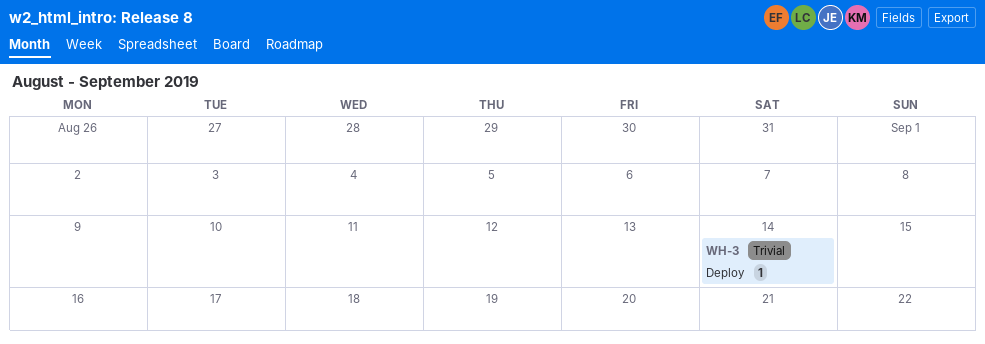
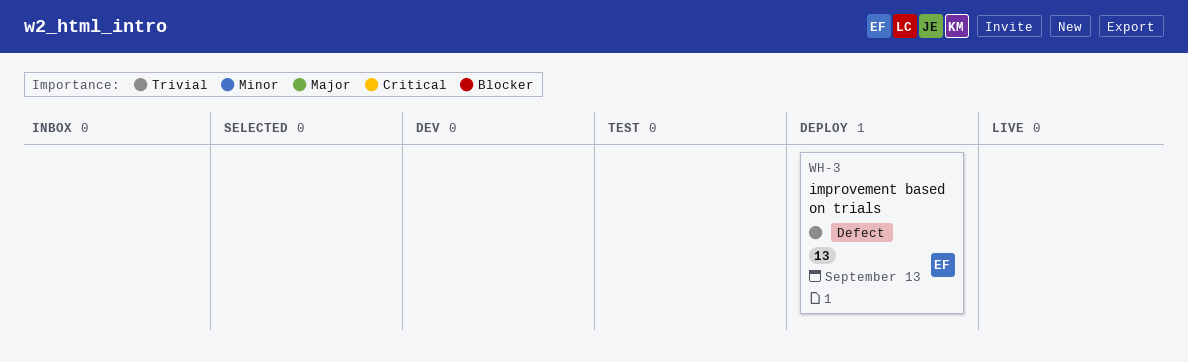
WH-3, estimate: 1 -> 13
WH-3, due: Sep 14 -> Sep 13

